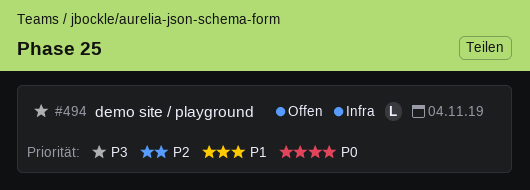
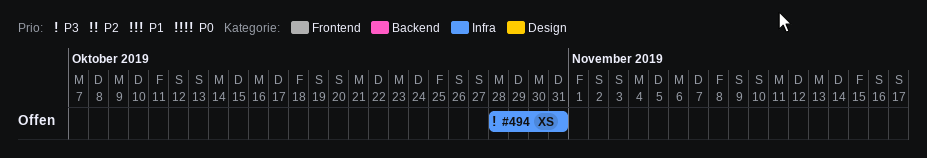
#494, estimate: L -> XS
#494, due: Nov 4 -> Oct 31

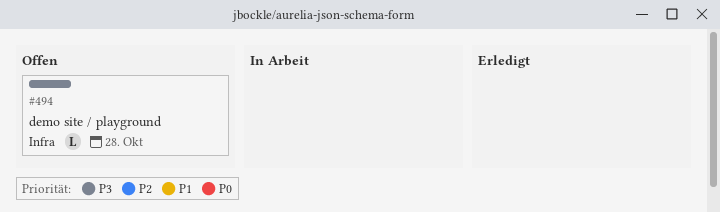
#494, estimate: XS -> L
#494, due: Oct 31 -> Oct 28

